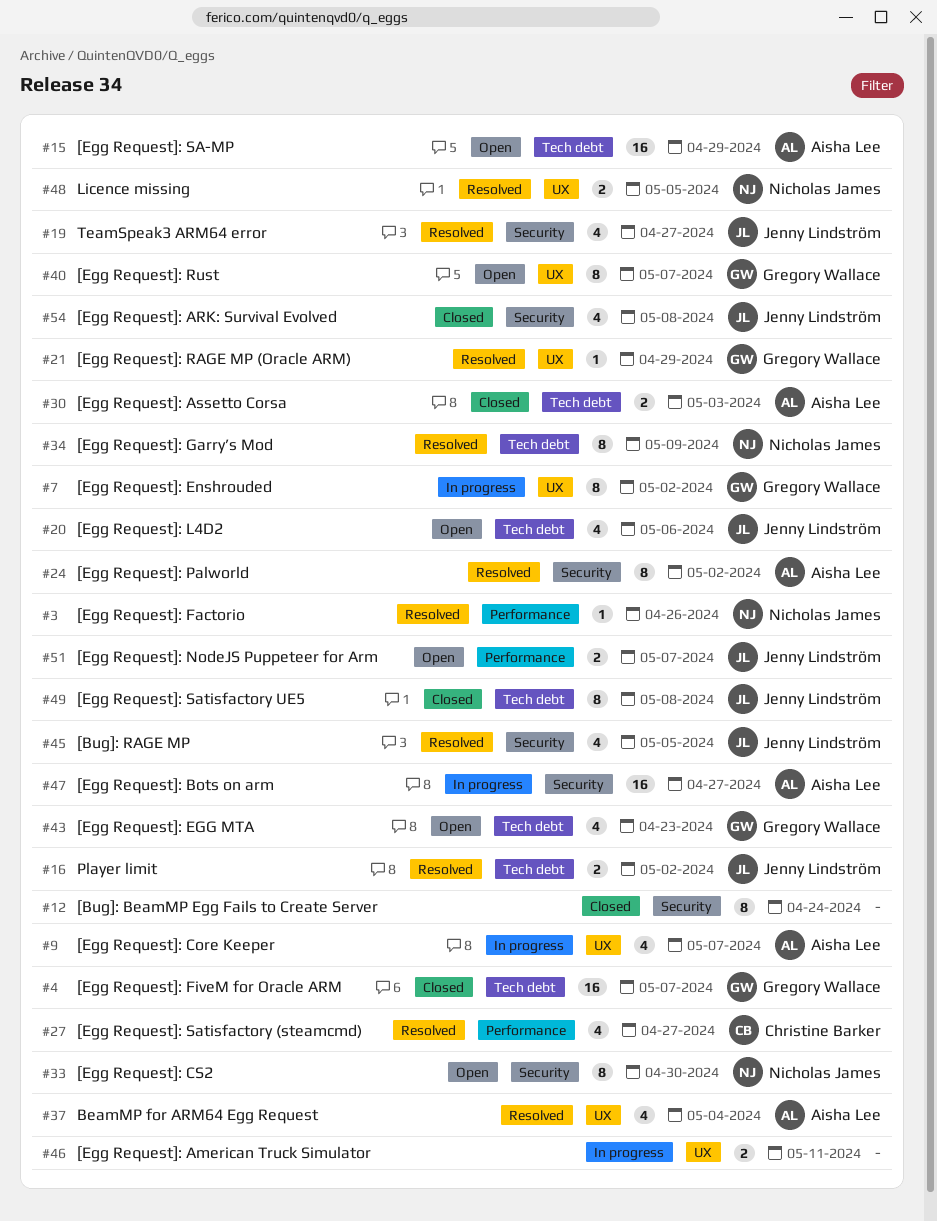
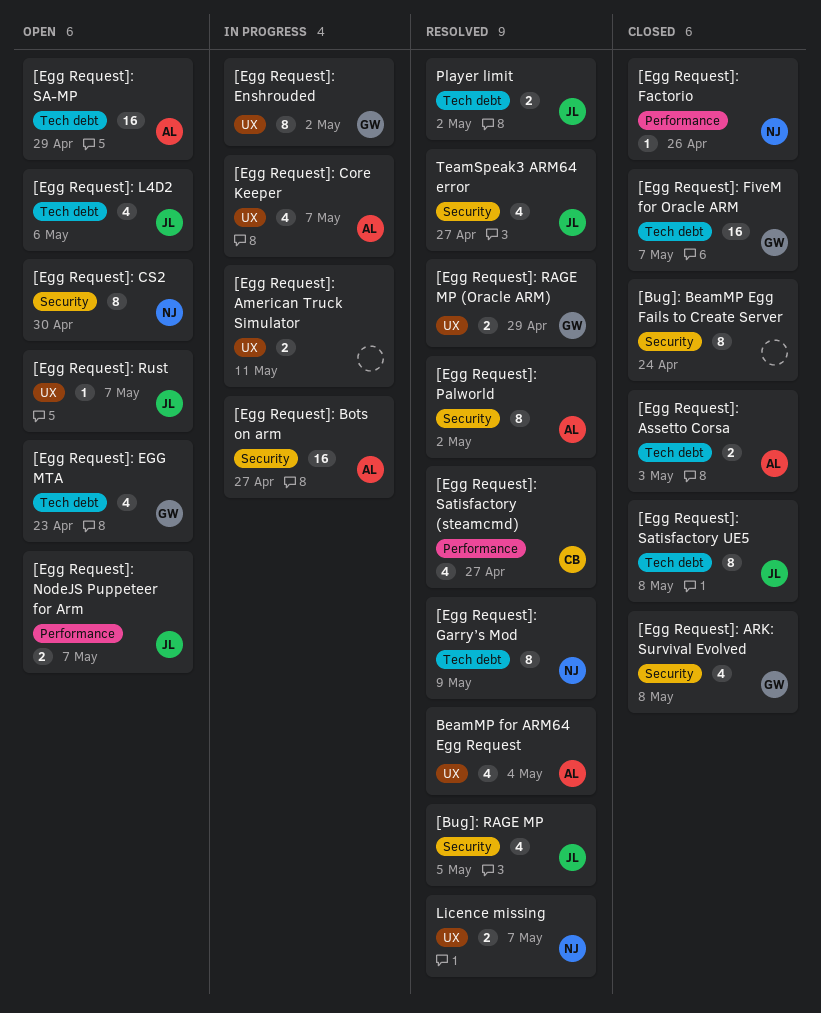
[Egg Request]: ARK: Survival Evolved, owner: Jenny Lindström -> Gregory Wallace
[Egg Request]: Factorio, status: Resolved -> Closed
[Egg Request]: RAGE MP (Oracle ARM), estimate: 1 -> 2
[Egg Request]: Rust, owner: Gregory Wallace -> Jenny Lindström
[Egg Request]: Rust, estimate: 8 -> 1
Licence missing, due: May 5 -> May 7

